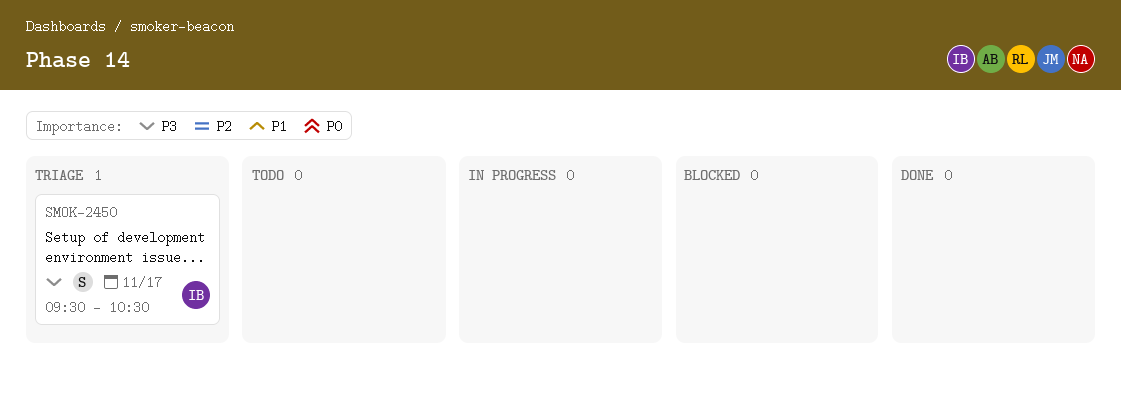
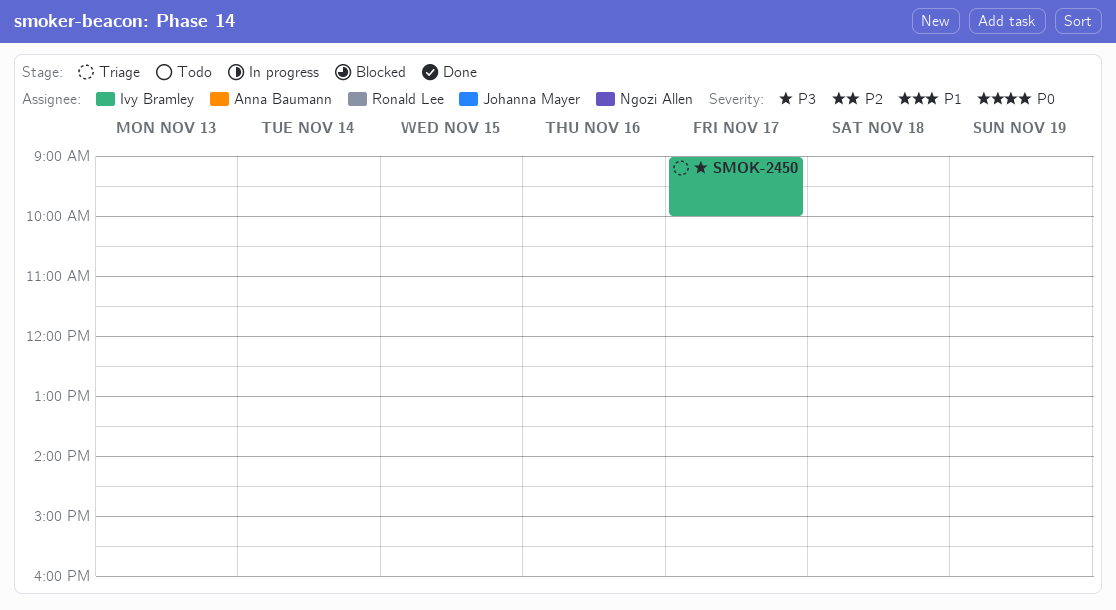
SMOK-2450, begins: 09:30 -> 09:00
SMOK-2450, ends: 10:30 -> 10:00

